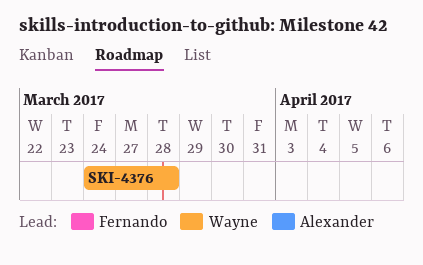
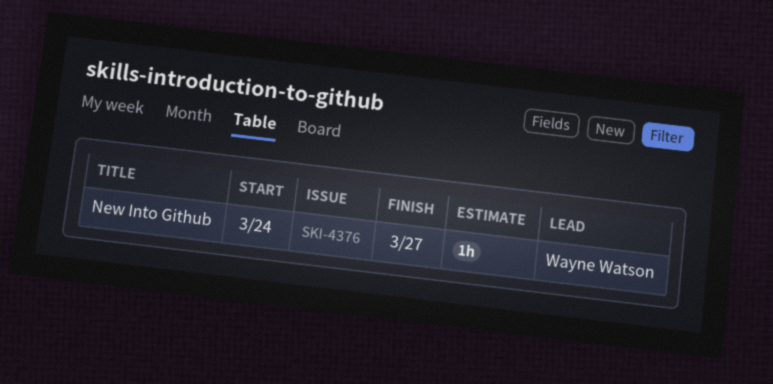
SKI-4376, due: Mar 28 -> Mar 27

